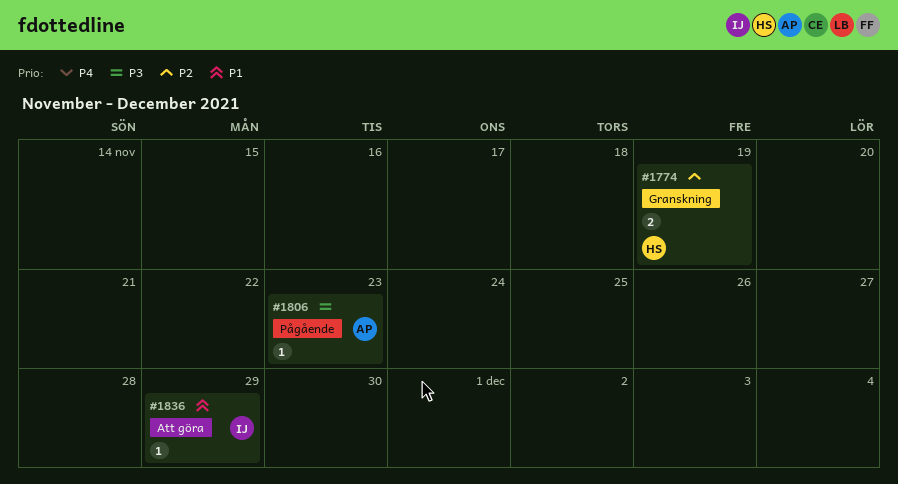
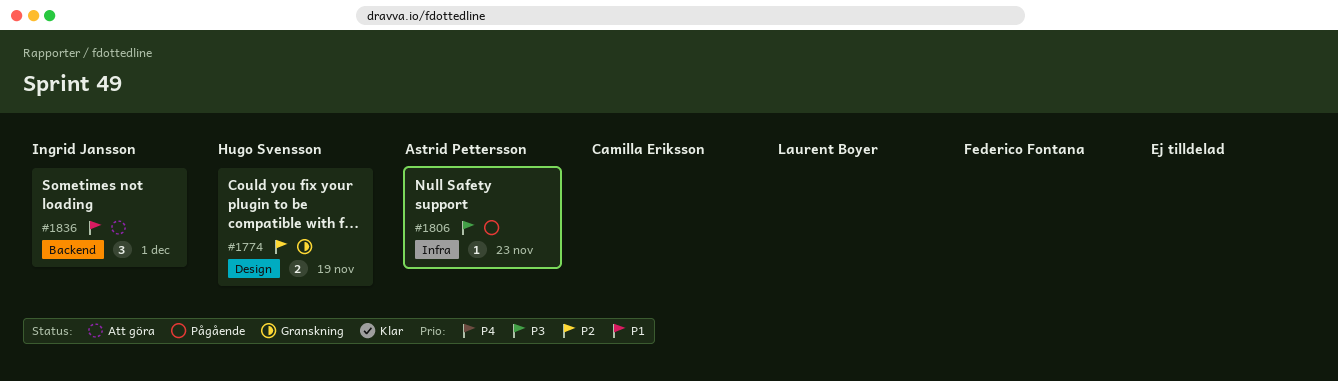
#1836, estimate: 1 -> 3
#1836, due: Nov 29 -> Dec 1

